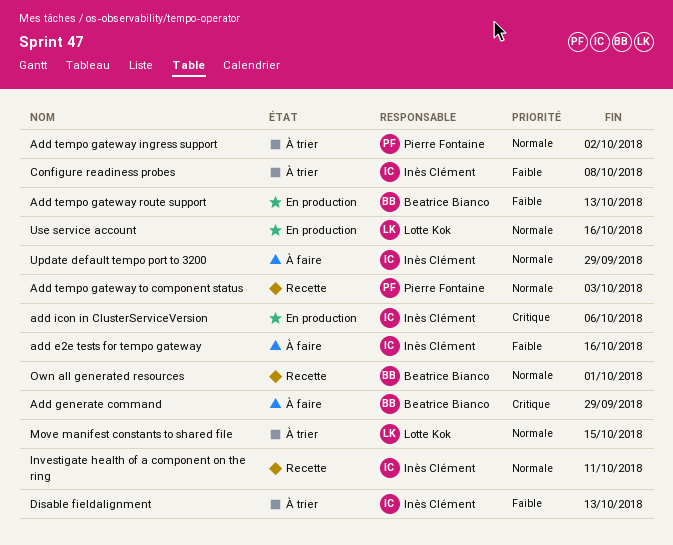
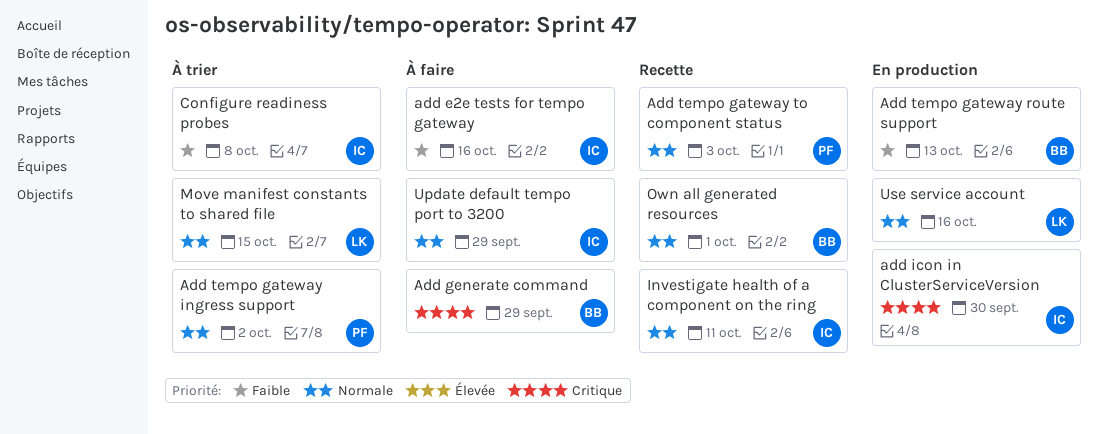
add icon in ClusterServiceVersion, due: Oct 6 -> Sep 30
Disable fieldalignment: present -> none

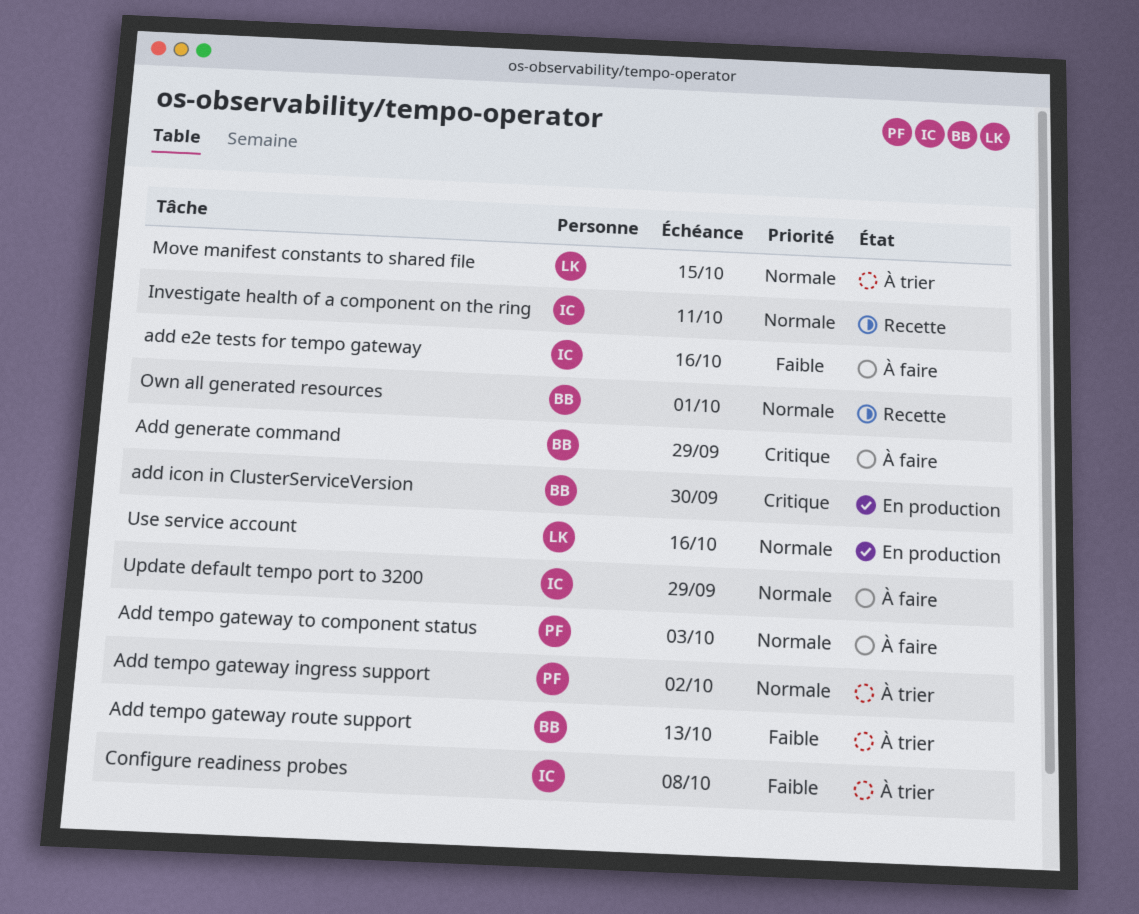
add icon in ClusterServiceVersion, owner: IC -> BB
Add tempo gateway route support, status: En production -> À trier
Add tempo gateway to component status, status: Recette -> À faire

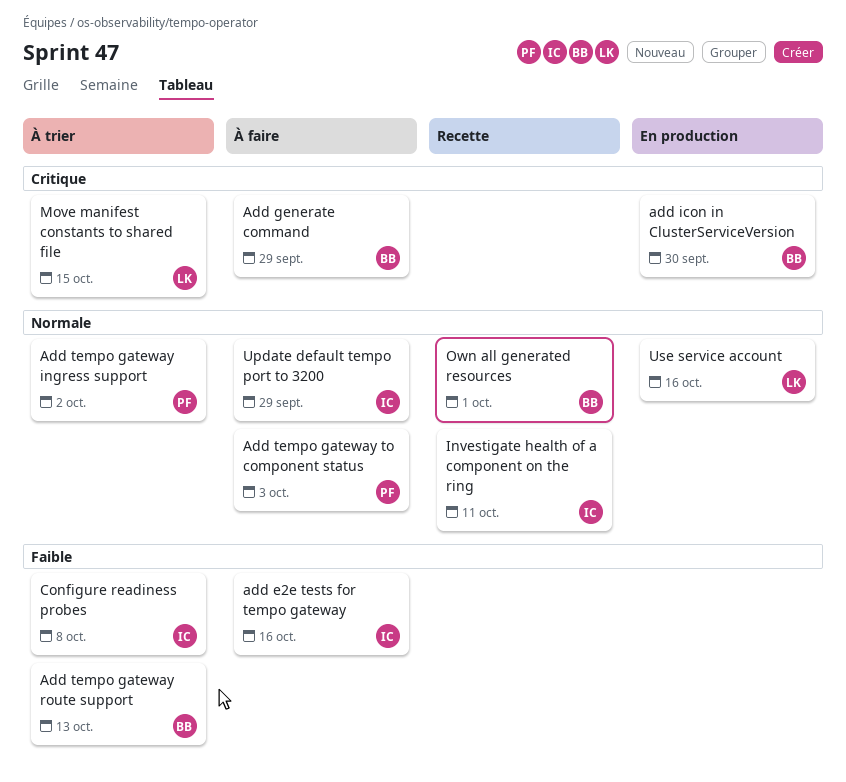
Move manifest constants to shared file, priority: Normale -> Critique

